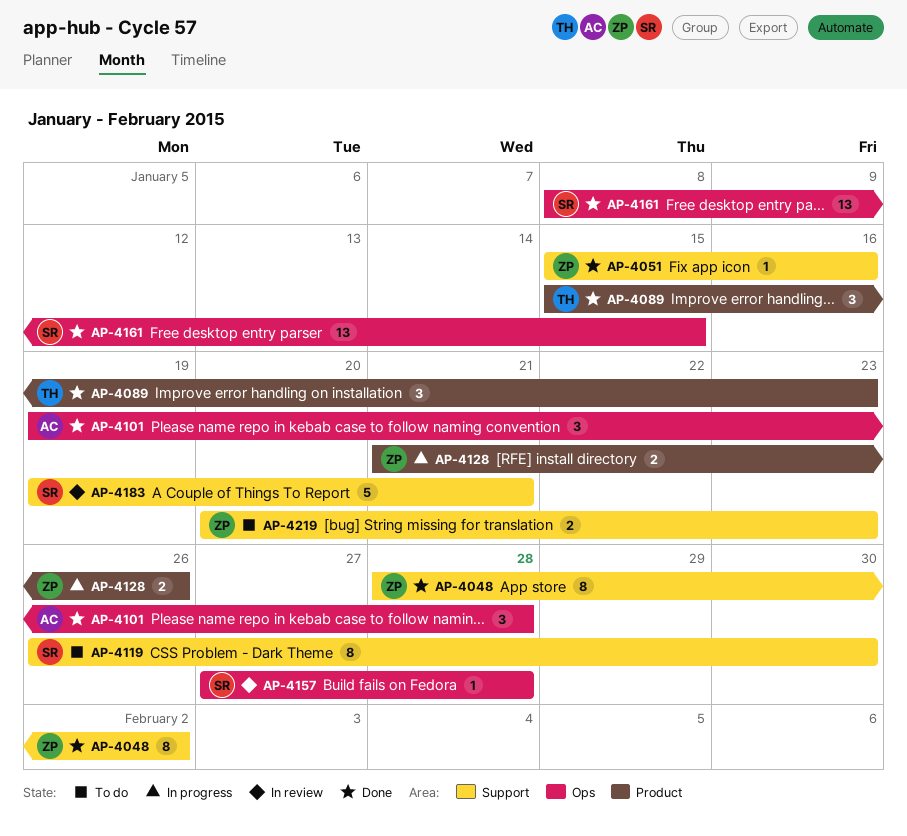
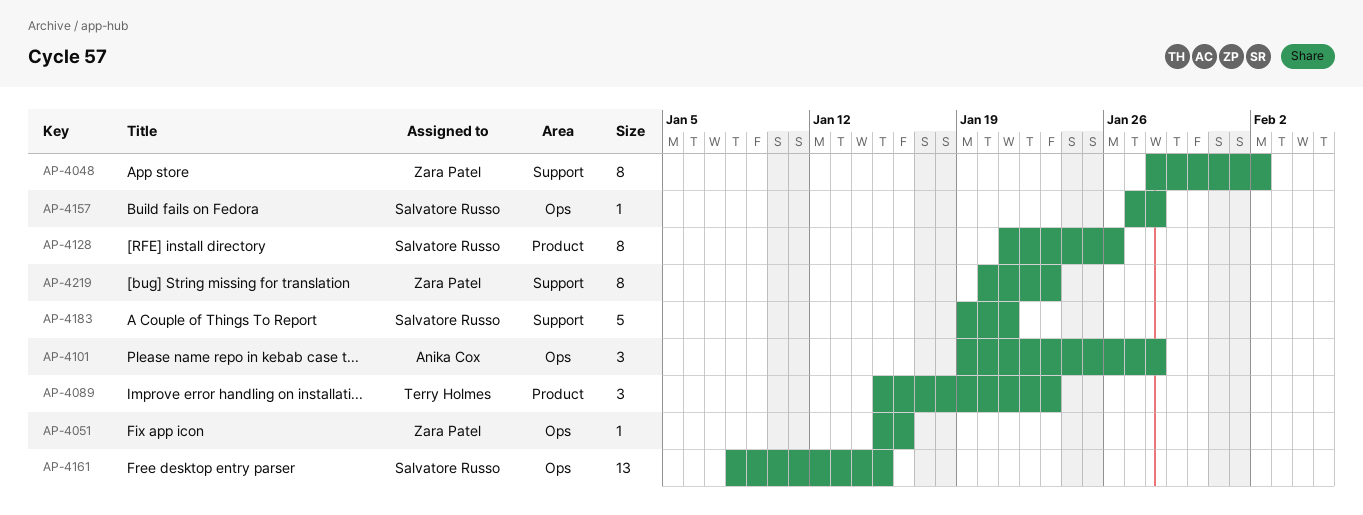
AP-4051, label: Support -> Ops
AP-4119: present -> none
AP-4128, owner: Zara Patel -> Salvatore Russo
AP-4128, estimate: 2 -> 8
AP-4219, estimate: 2 -> 8

